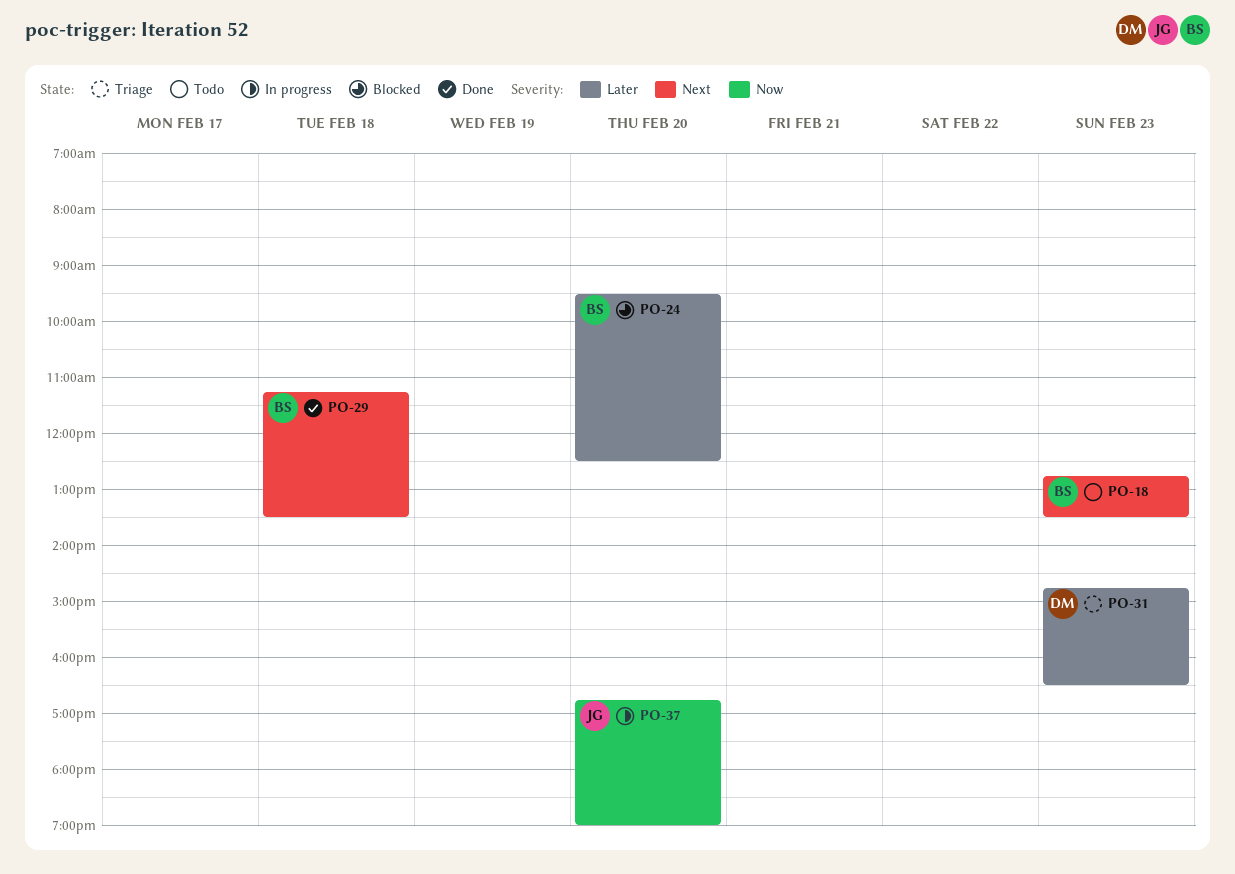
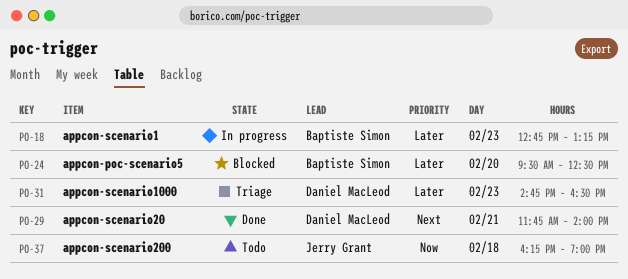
PO-18, status: Todo -> In progress
PO-18, priority: Next -> Later
PO-18, ends: 13:30 -> 13:15
PO-29, owner: Baptiste Simon -> Daniel MacLeod
PO-29, day: Feb 18 -> Feb 21
PO-29, begins: 11:15 -> 11:45
PO-29, ends: 13:30 -> 14:00
PO-37, status: In progress -> Todo
PO-37, day: Feb 20 -> Feb 18
PO-37, begins: 16:45 -> 16:15

